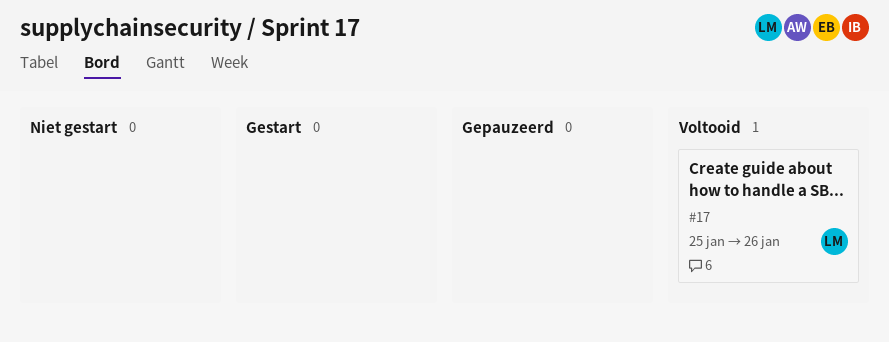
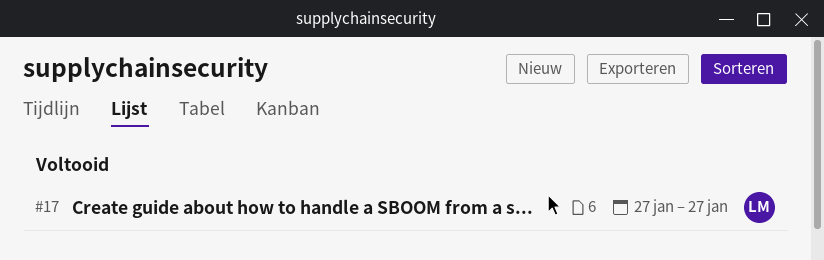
#17, start: Jan 25 -> Jan 27
#17, due: Jan 26 -> Jan 27

